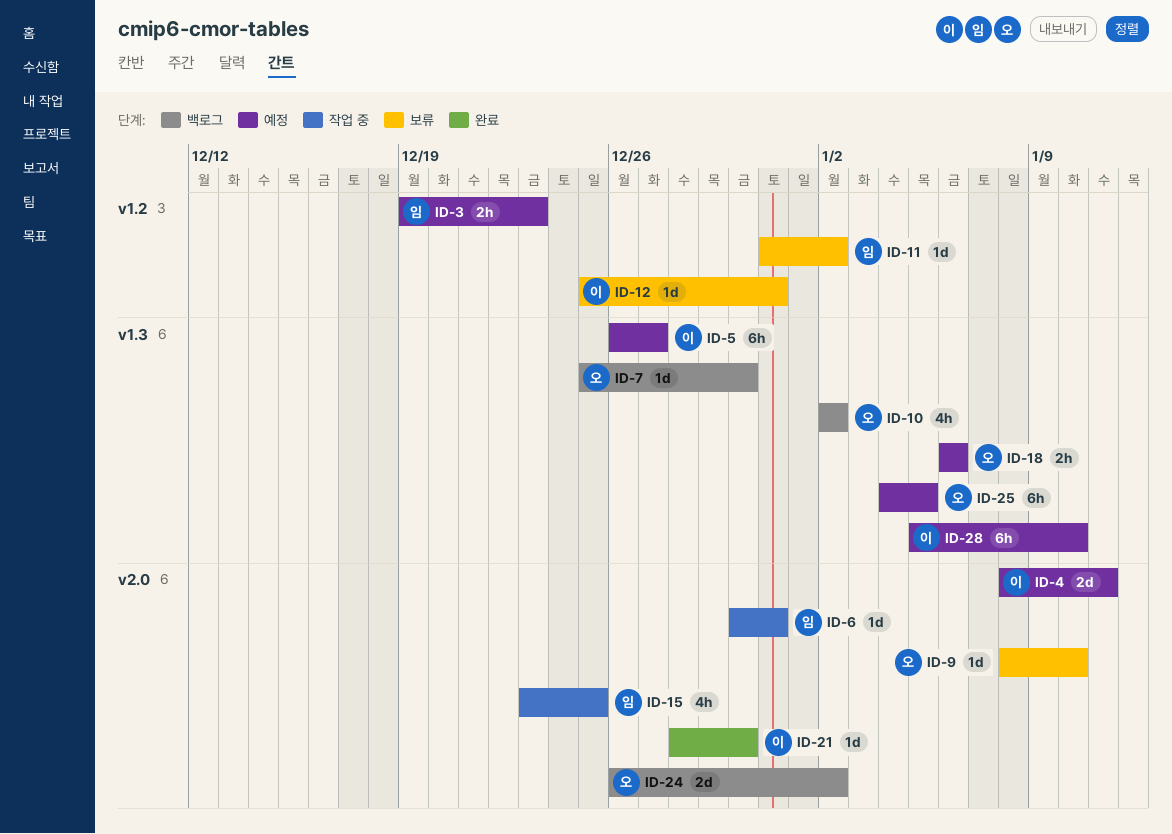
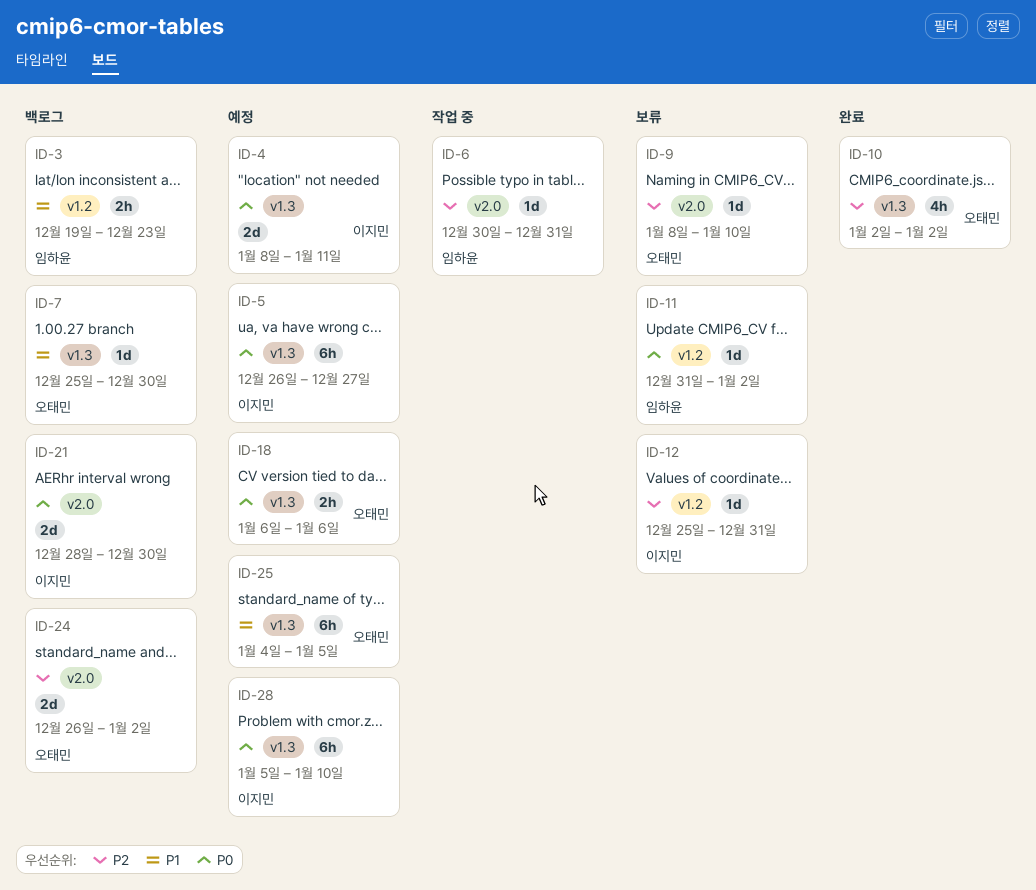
ID-3, status: 예정 -> 백로그
ID-4, label: v2.0 -> v1.3
ID-10, status: 백로그 -> 완료
ID-15: present -> none
ID-21, status: 완료 -> 백로그
ID-21, estimate: 1d -> 2d

